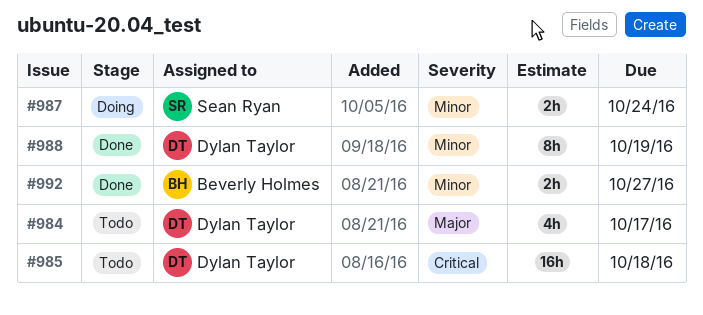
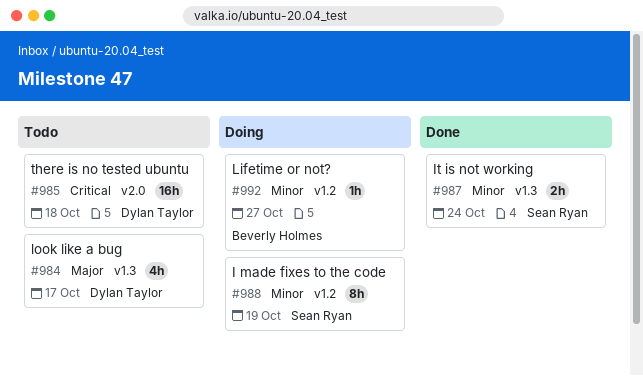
#987, status: Doing -> Done
#988, status: Done -> Doing
#988, owner: Dylan Taylor -> Sean Ryan
#992, status: Done -> Doing
#992, estimate: 2h -> 1h

